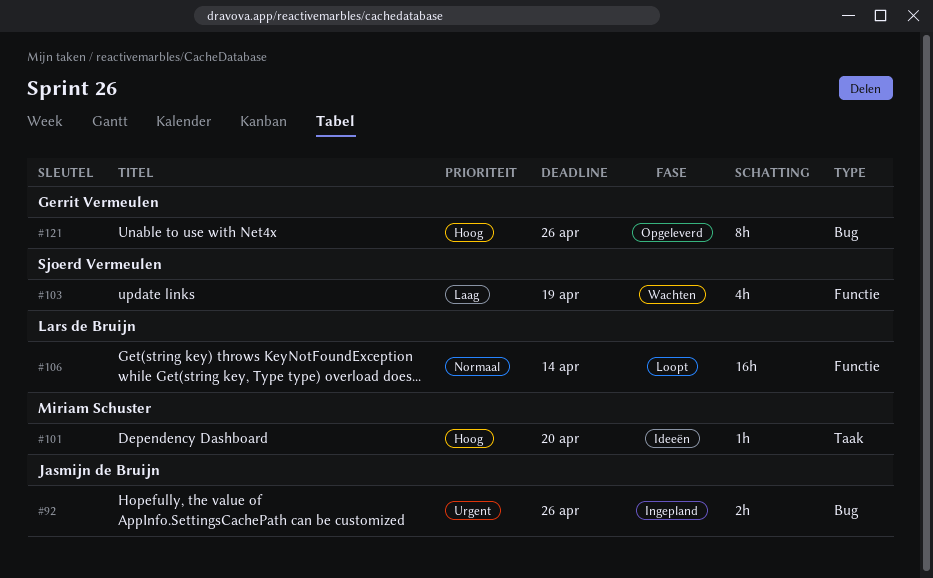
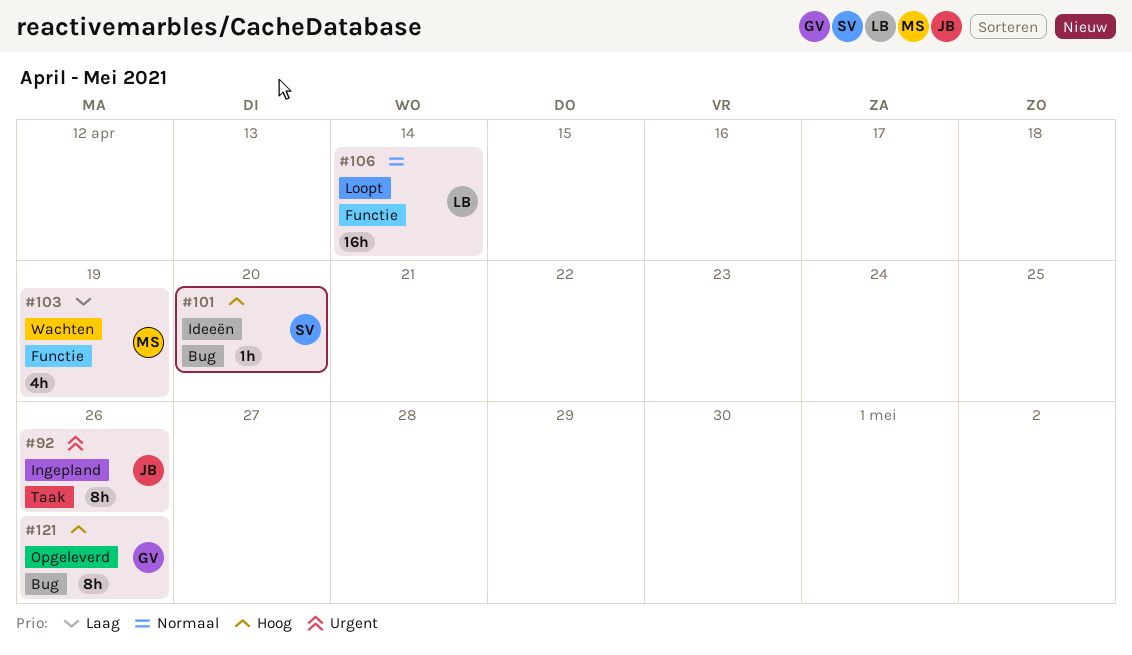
#92, label: Bug -> Taak
#92, estimate: 2h -> 8h
#101, owner: Miriam Schuster -> Sjoerd Vermeulen
#101, label: Taak -> Bug
#103, owner: Sjoerd Vermeulen -> Miriam Schuster

